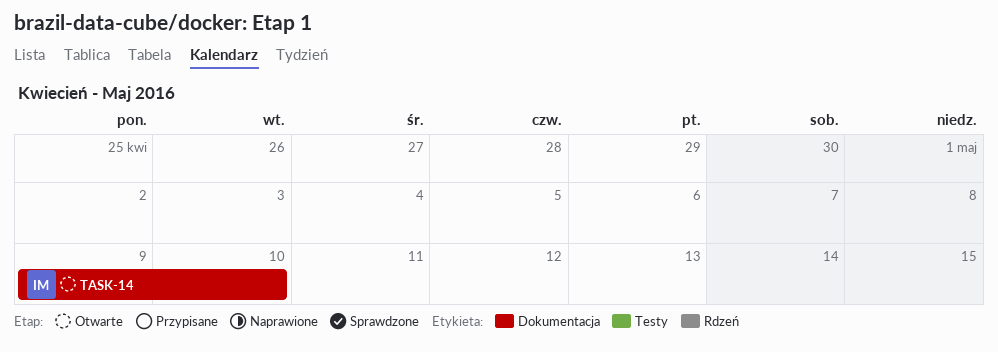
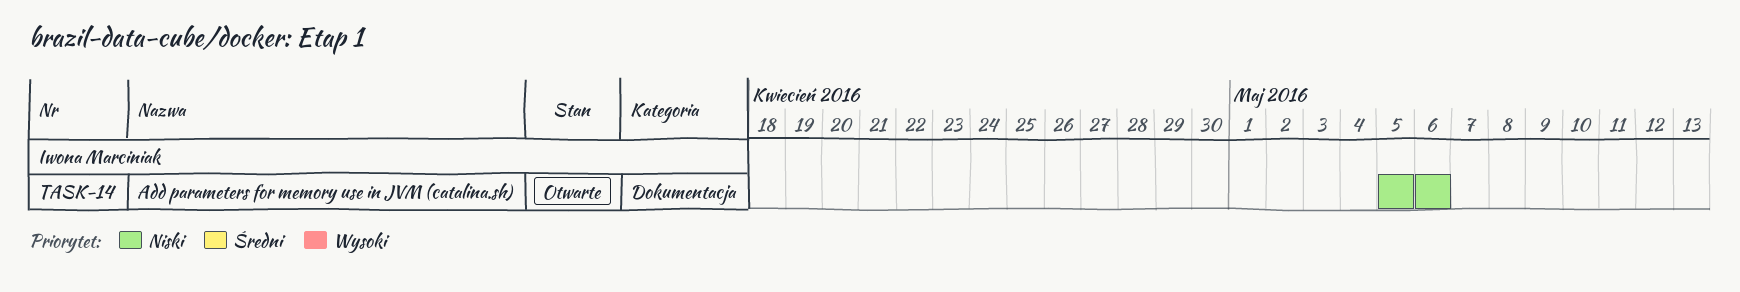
TASK-14, start: May 9 -> May 5
TASK-14, due: May 10 -> May 6

